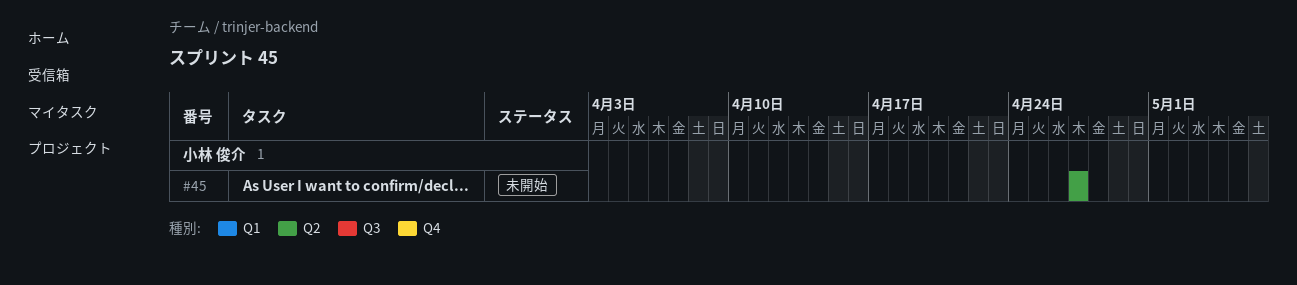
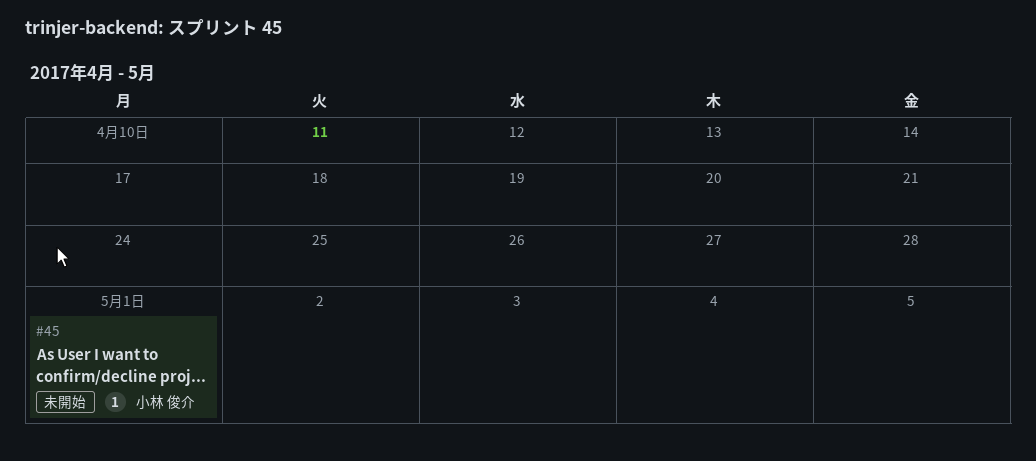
#45, due: Apr 27 -> May 1

